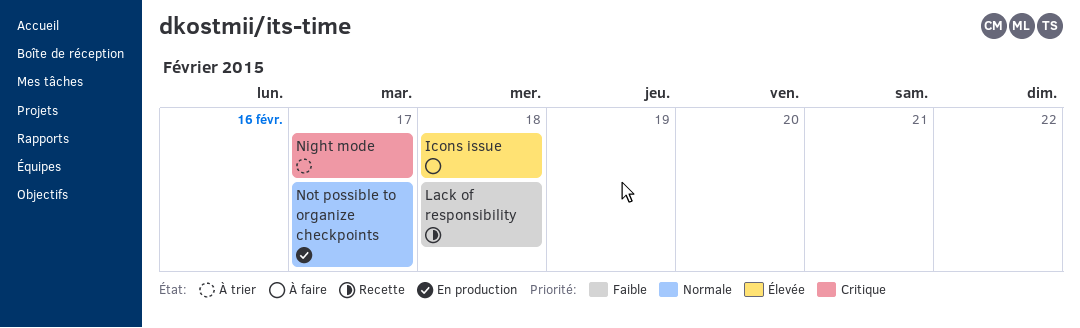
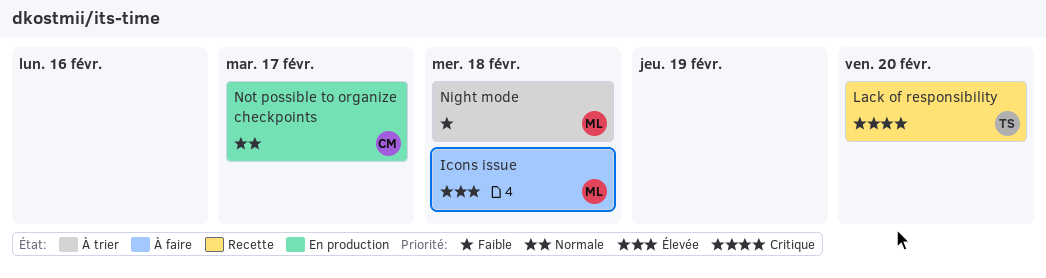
Lack of responsibility, priority: Faible -> Critique
Lack of responsibility, due: Feb 18 -> Feb 20
Night mode, priority: Critique -> Faible
Night mode, due: Feb 17 -> Feb 18

